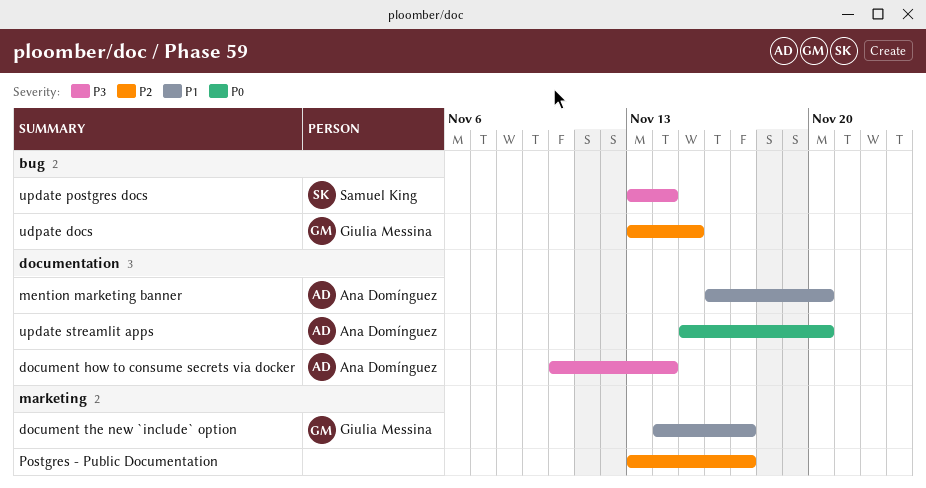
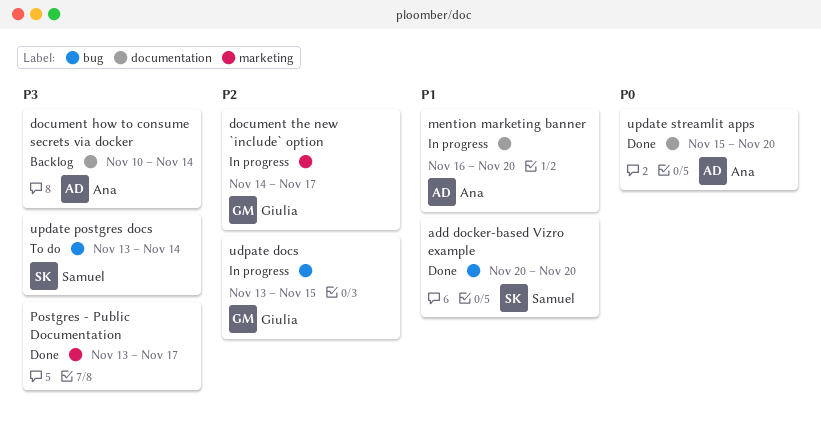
add docker-based Vizro example: none -> present
document the new `include` option, priority: P1 -> P2
Postgres - Public Documentation, priority: P2 -> P3

